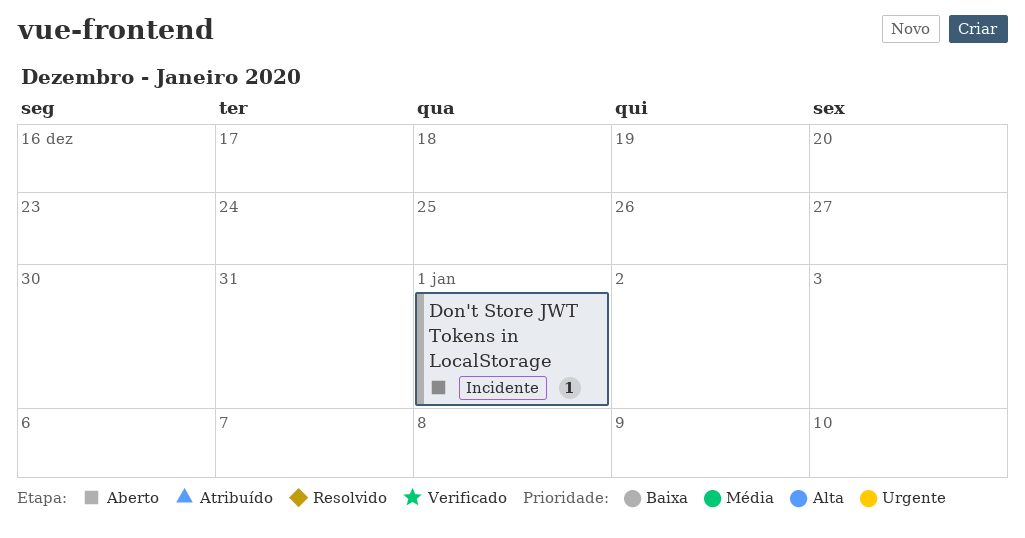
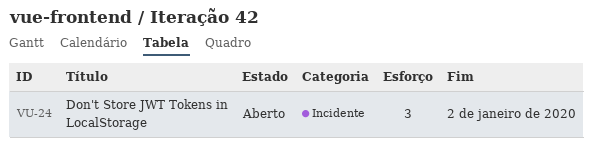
Don't Store JWT Tokens in LocalStorage, estimate: 1 -> 3
Don't Store JWT Tokens in LocalStorage, due: Jan 1 -> Jan 2

